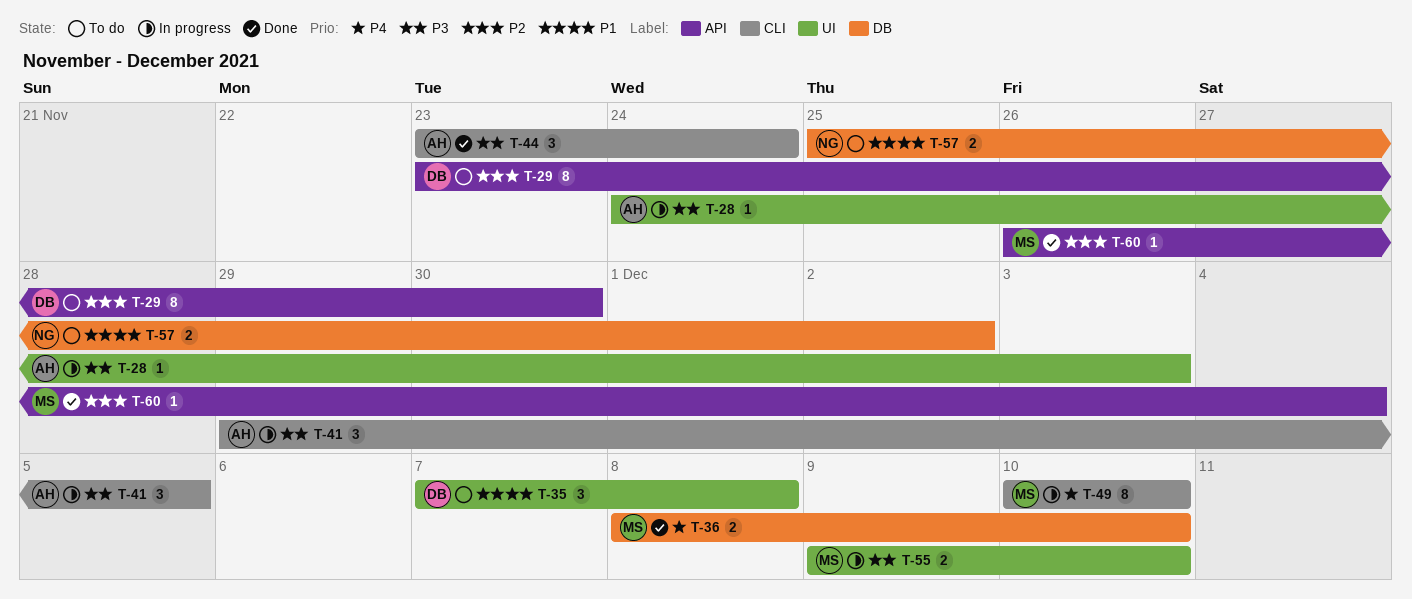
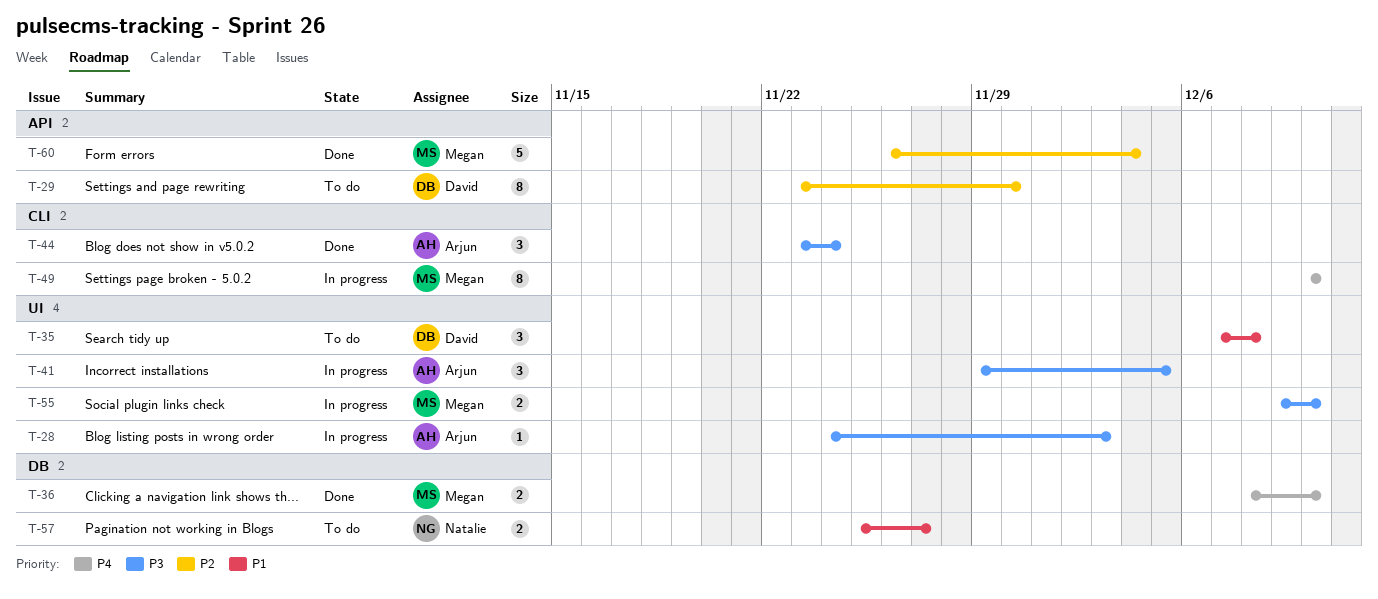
T-41, label: CLI -> UI
T-57, due: Dec 2 -> Nov 27
T-60, estimate: 1 -> 5

